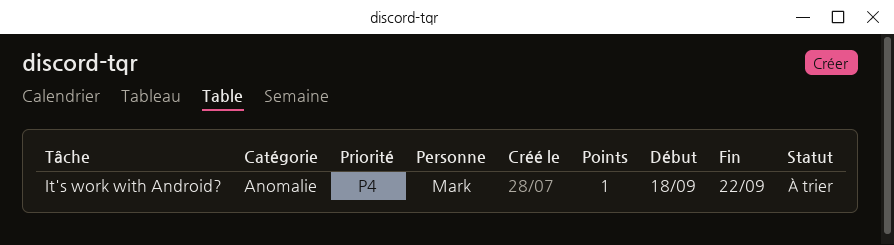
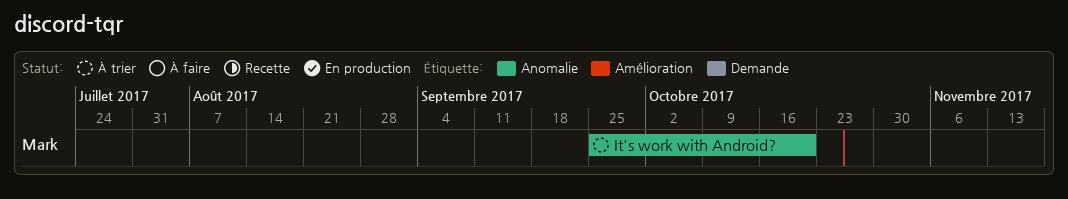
It's work with Android?, start: Sep 18 -> Sep 25
It's work with Android?, due: Sep 22 -> Oct 20

